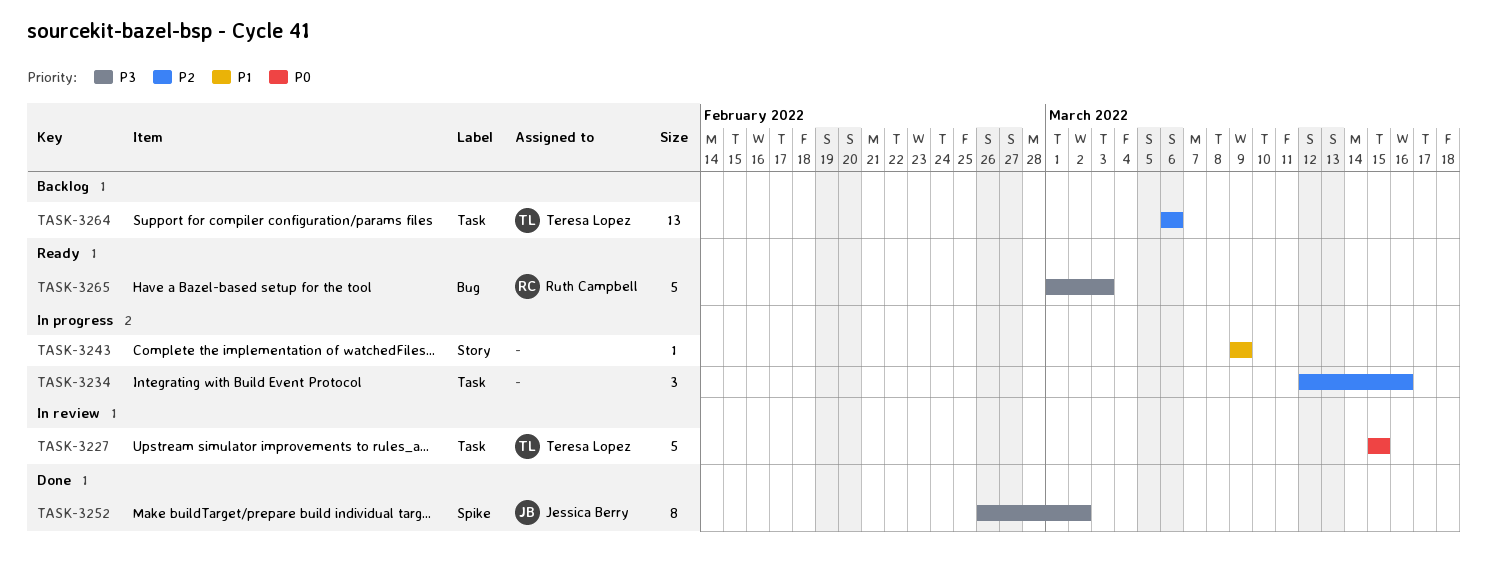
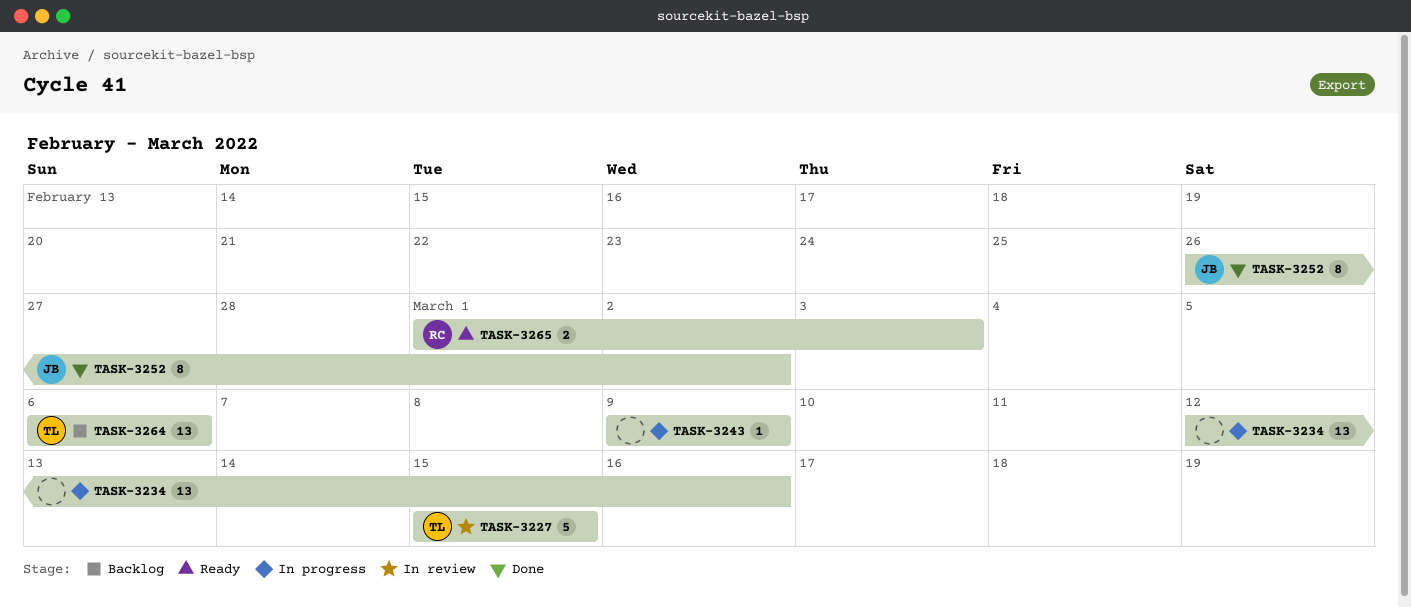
TASK-3234, estimate: 3 -> 13
TASK-3265, estimate: 5 -> 2

